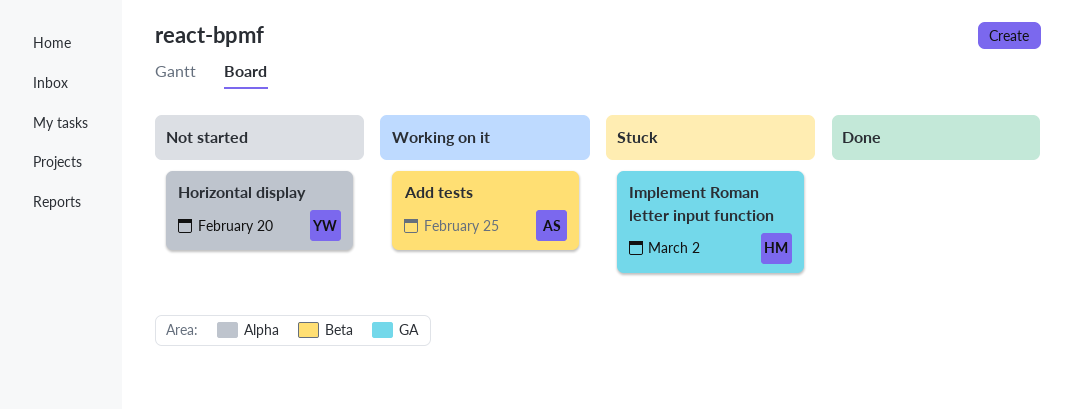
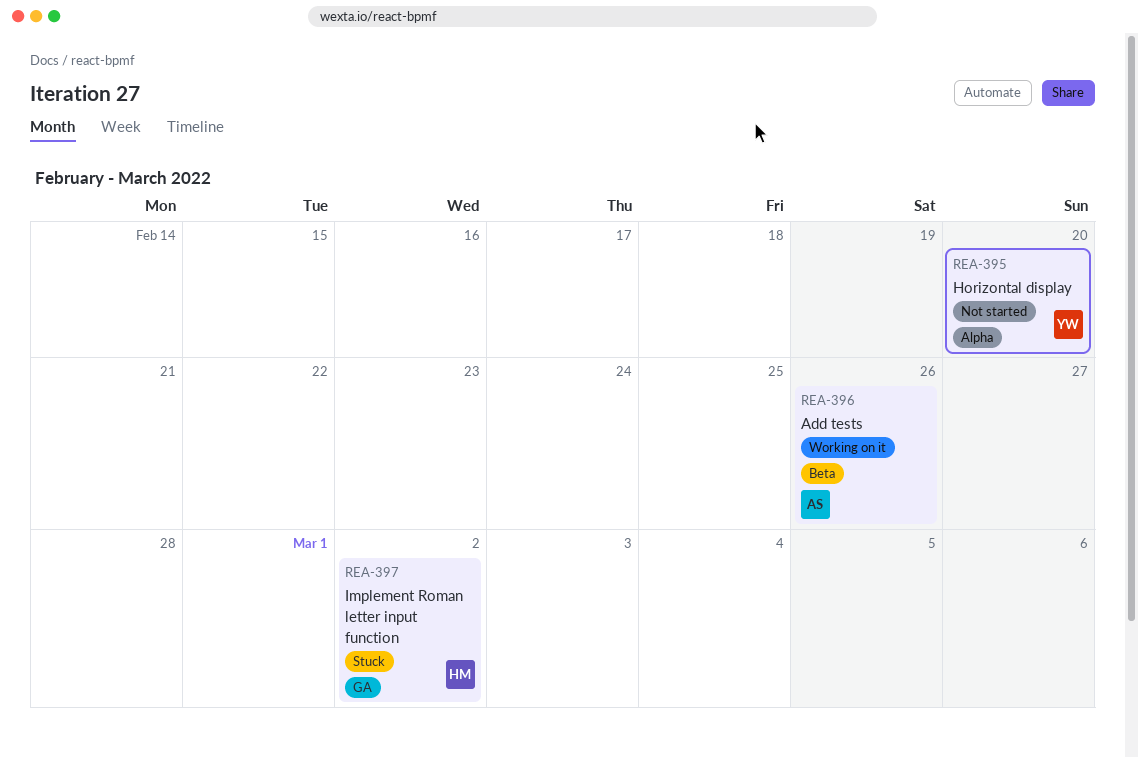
Add tests, due: Feb 25 -> Feb 26

